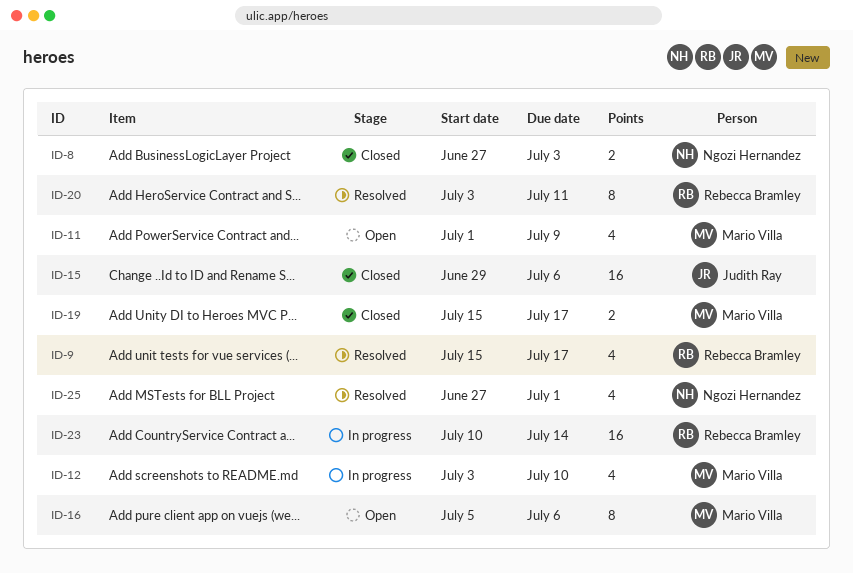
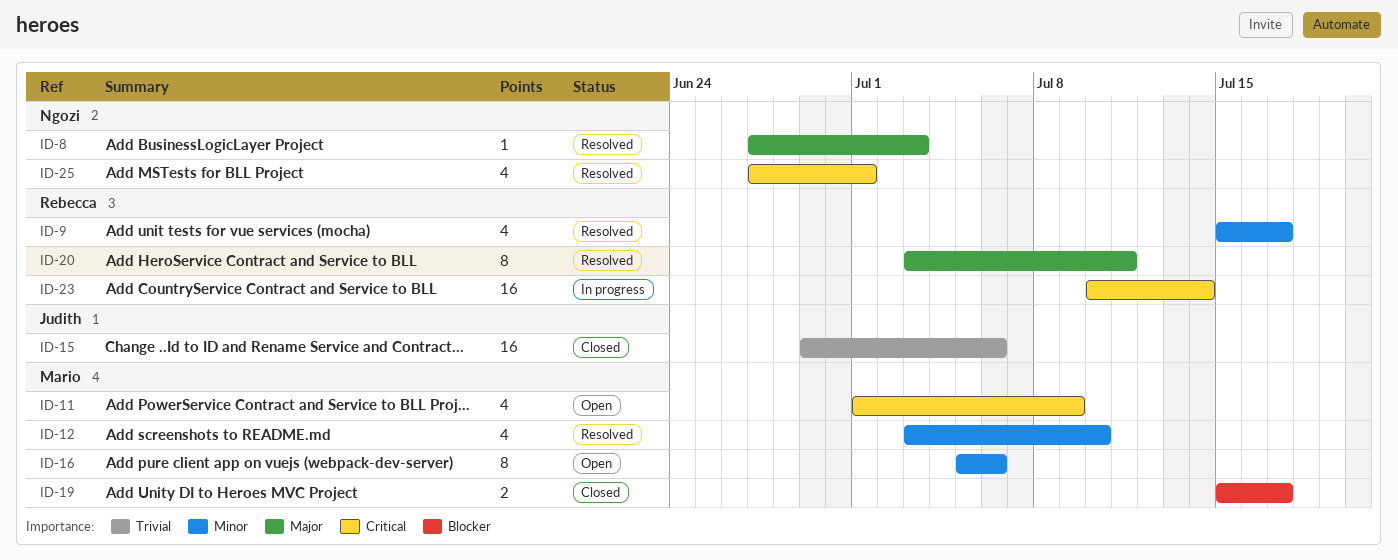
ID-8, status: Closed -> Resolved
ID-8, estimate: 2 -> 1
ID-12, status: In progress -> Resolved

